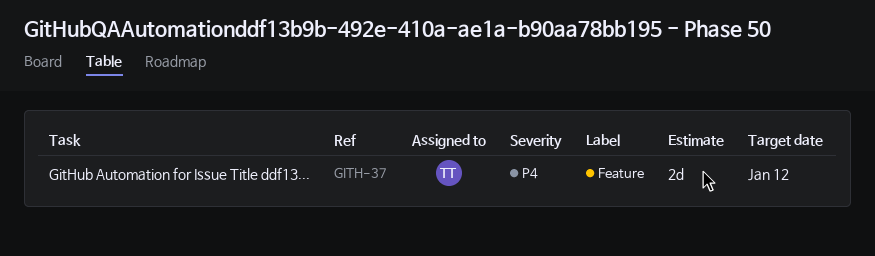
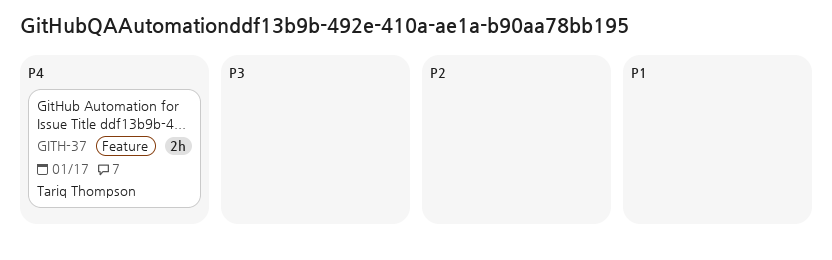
GITH-37, estimate: 2d -> 2h
GITH-37, due: Jan 12 -> Jan 17

